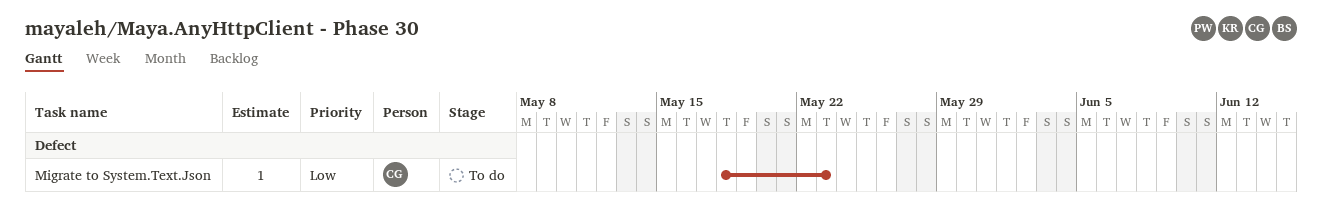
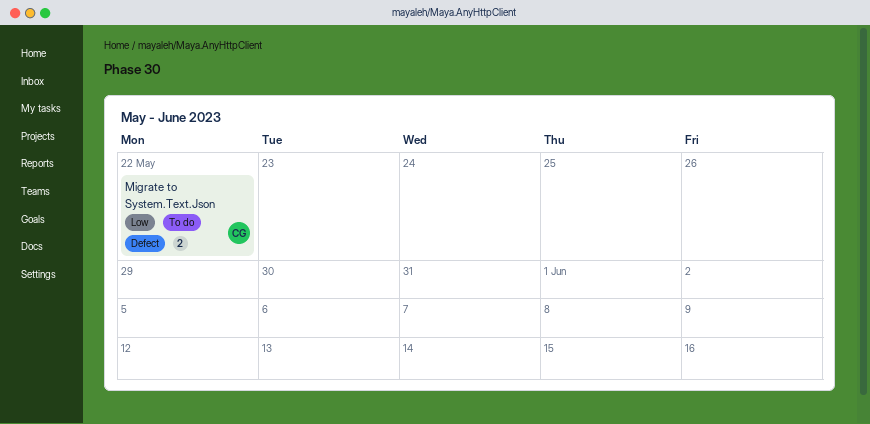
Migrate to System.Text.Json, estimate: 1 -> 2
Migrate to System.Text.Json, due: May 23 -> May 22

